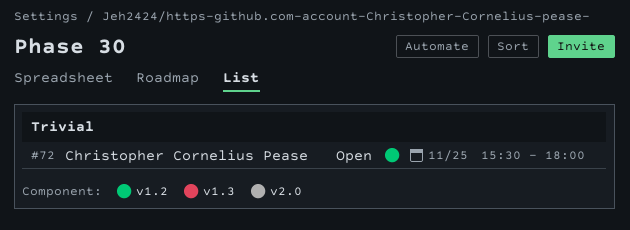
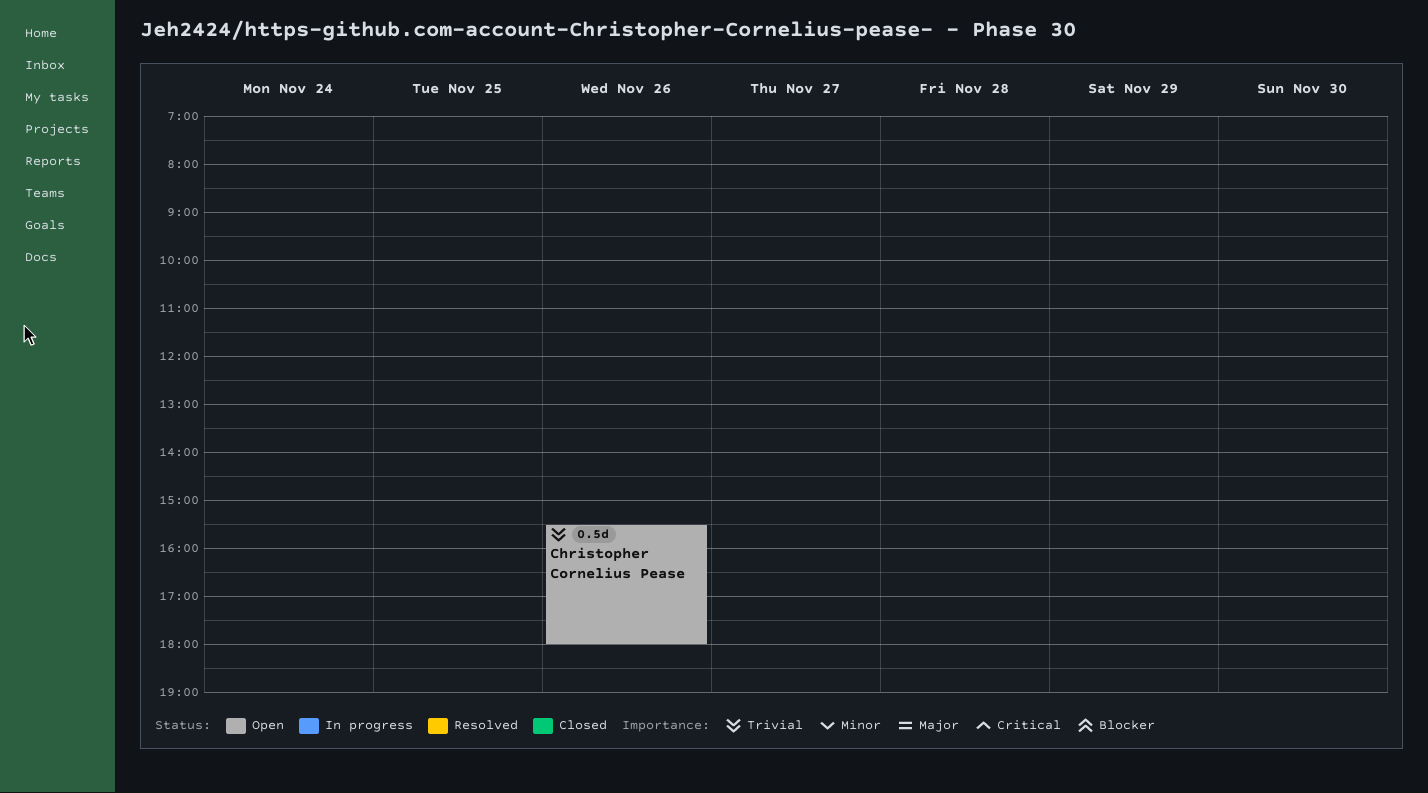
Christopher Cornelius Pease, day: Nov 25 -> Nov 26

